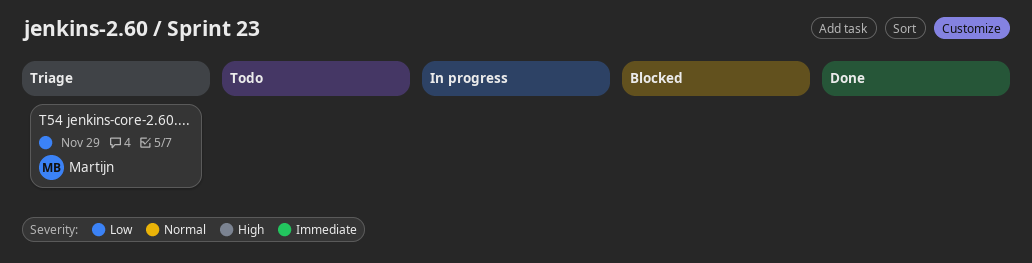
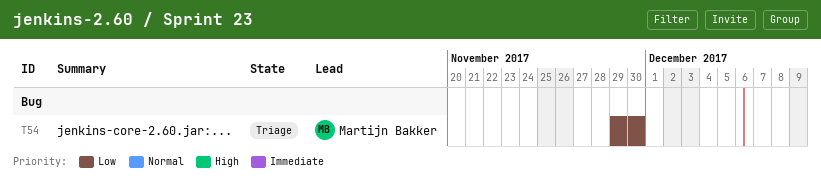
T54, due: Nov 29 -> Nov 30

